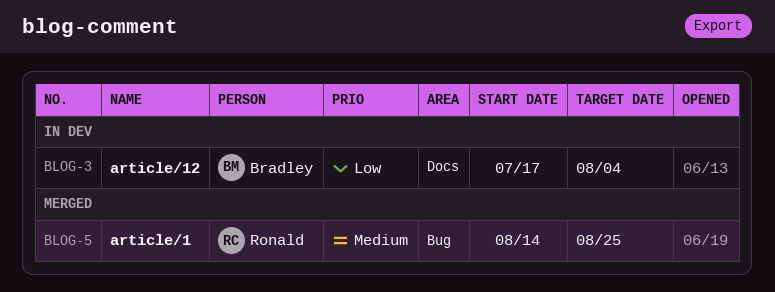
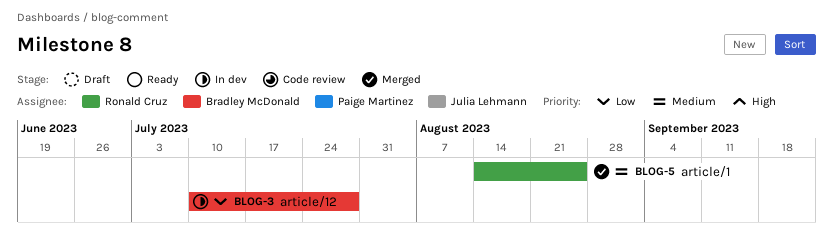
BLOG-3, start: Jul 17 -> Jul 10
BLOG-3, due: Aug 4 -> Jul 28

